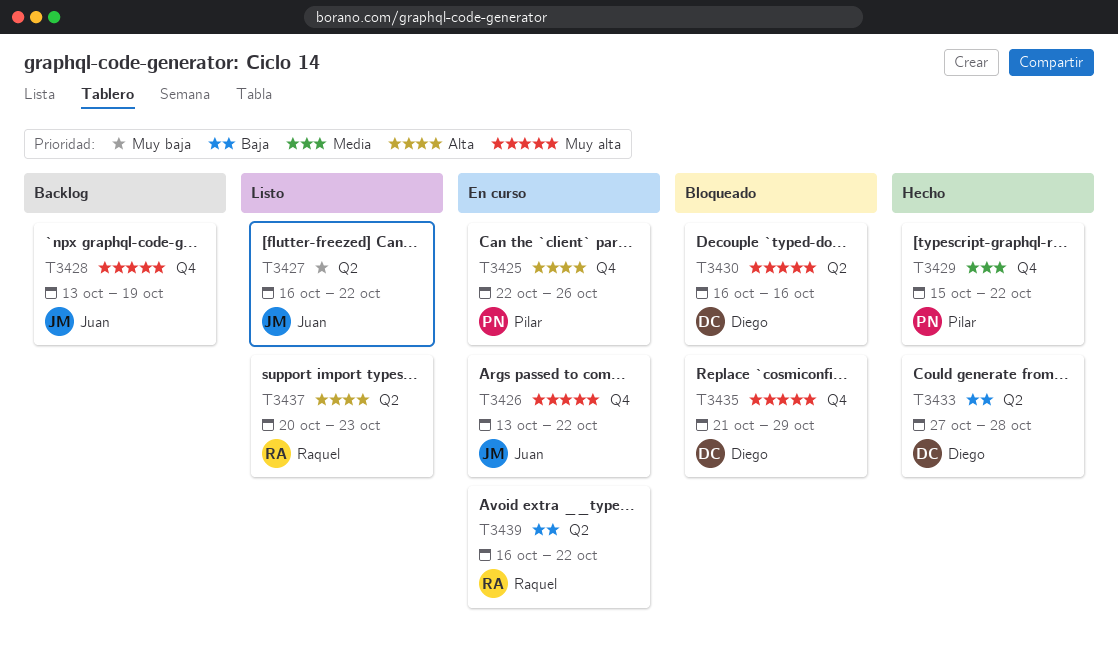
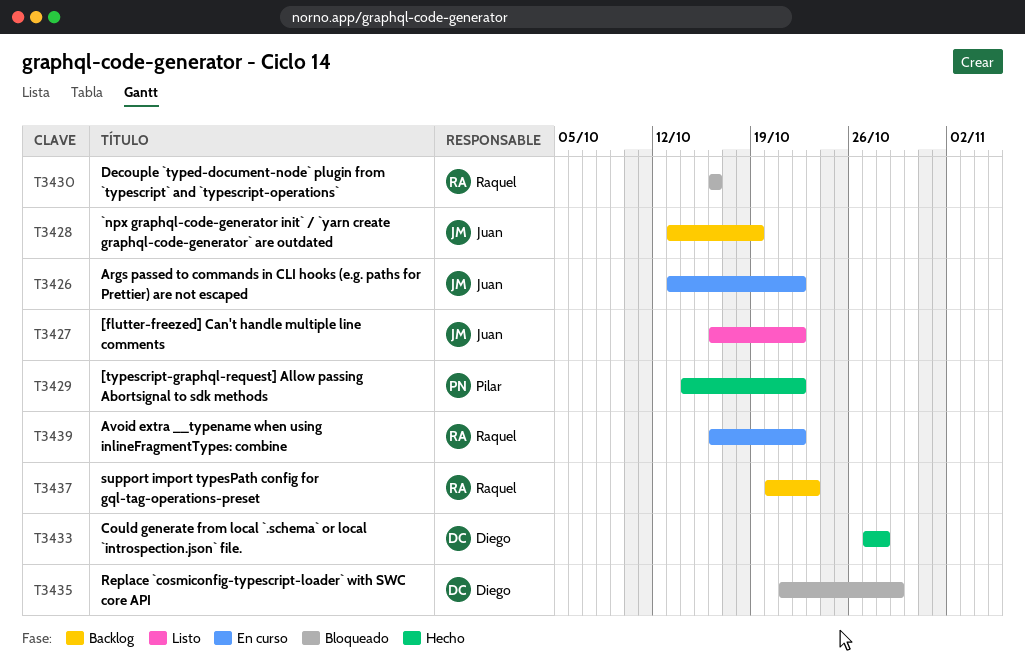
T3425: present -> none
T3429, start: Oct 15 -> Oct 14
T3430, owner: Diego -> Raquel
T3437, status: Listo -> Backlog

